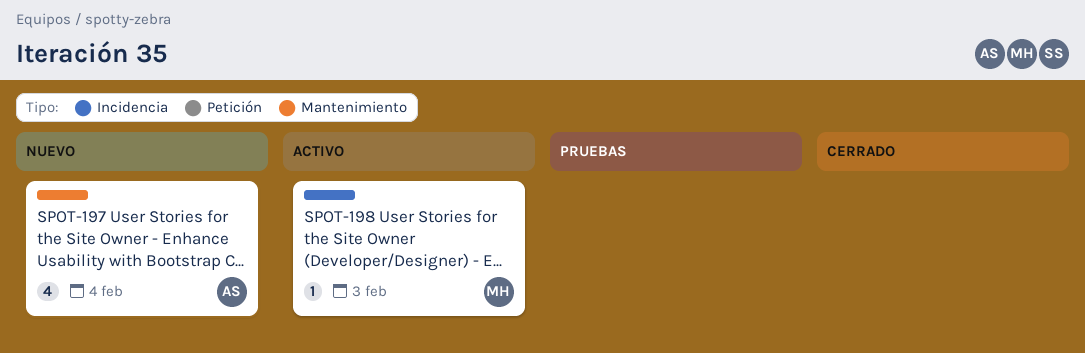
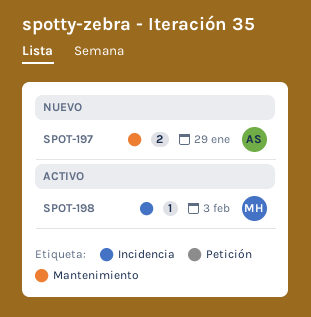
SPOT-197, estimate: 4 -> 2
SPOT-197, due: Feb 4 -> Jan 29

